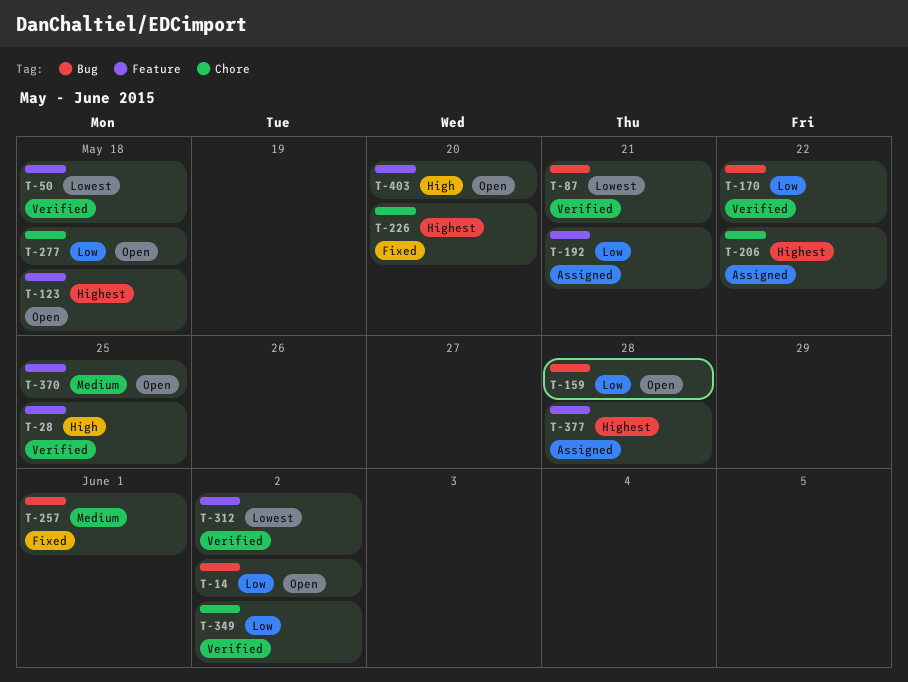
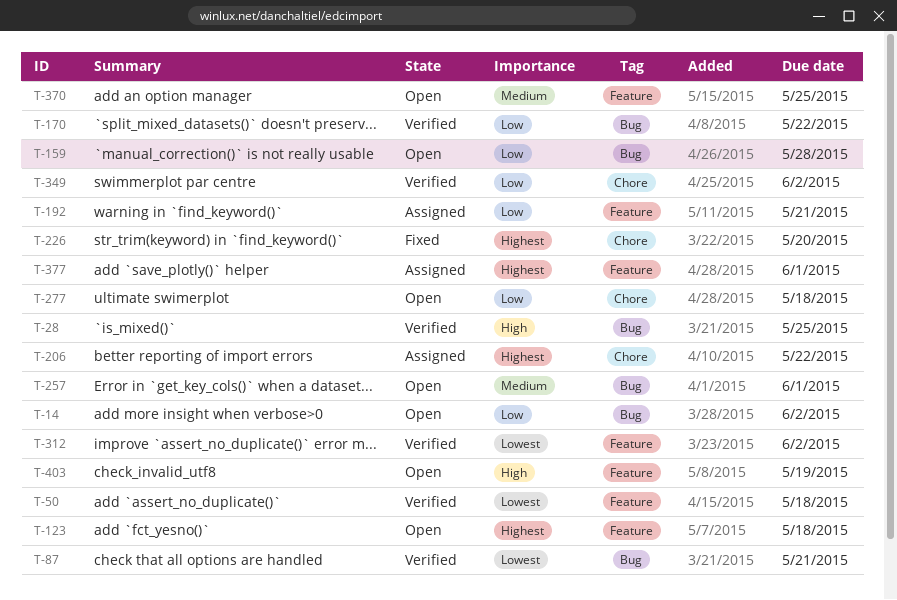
T-28, label: Feature -> Bug
T-257, status: Fixed -> Open
T-377, due: May 28 -> Jun 1
T-403, due: May 20 -> May 19

